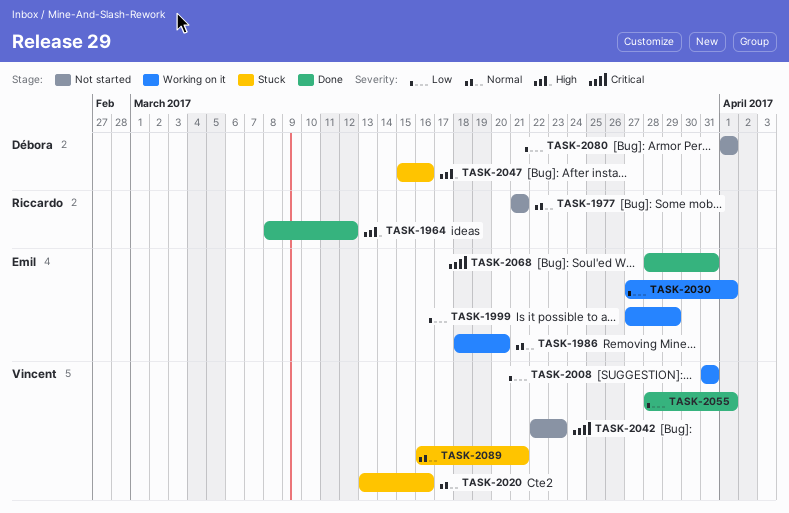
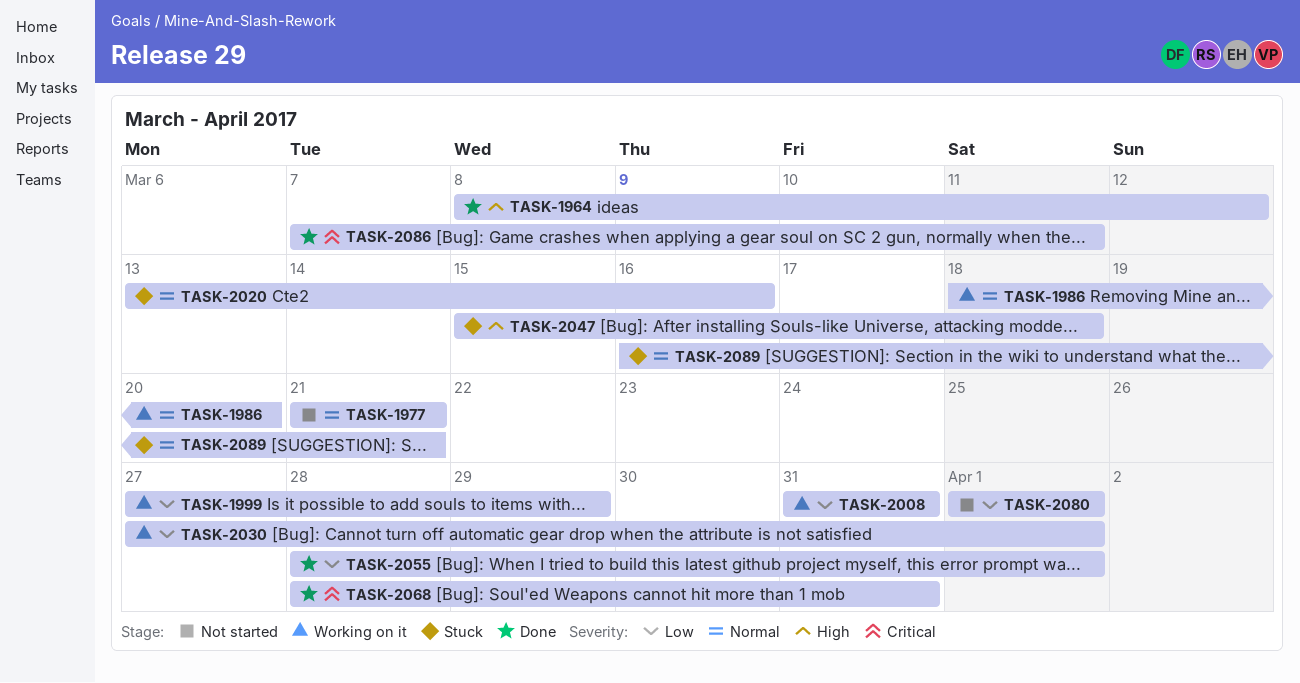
TASK-2042: present -> none
TASK-2047, due: Mar 16 -> Mar 18
TASK-2086: none -> present

